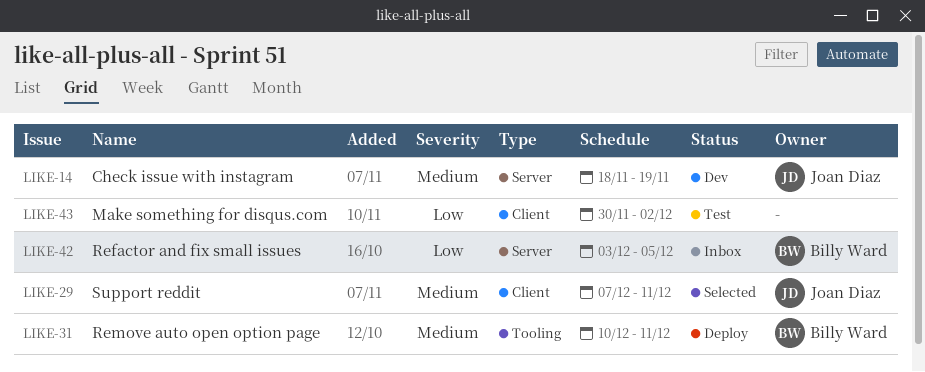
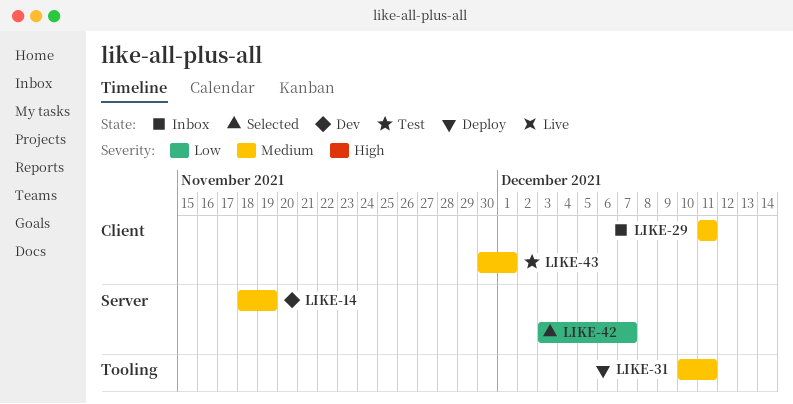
LIKE-29, status: Selected -> Inbox
LIKE-29, start: Dec 7 -> Dec 11
LIKE-42, status: Inbox -> Selected
LIKE-42, due: Dec 5 -> Dec 7
LIKE-43, priority: Low -> Medium
LIKE-43, due: Dec 2 -> Dec 1

